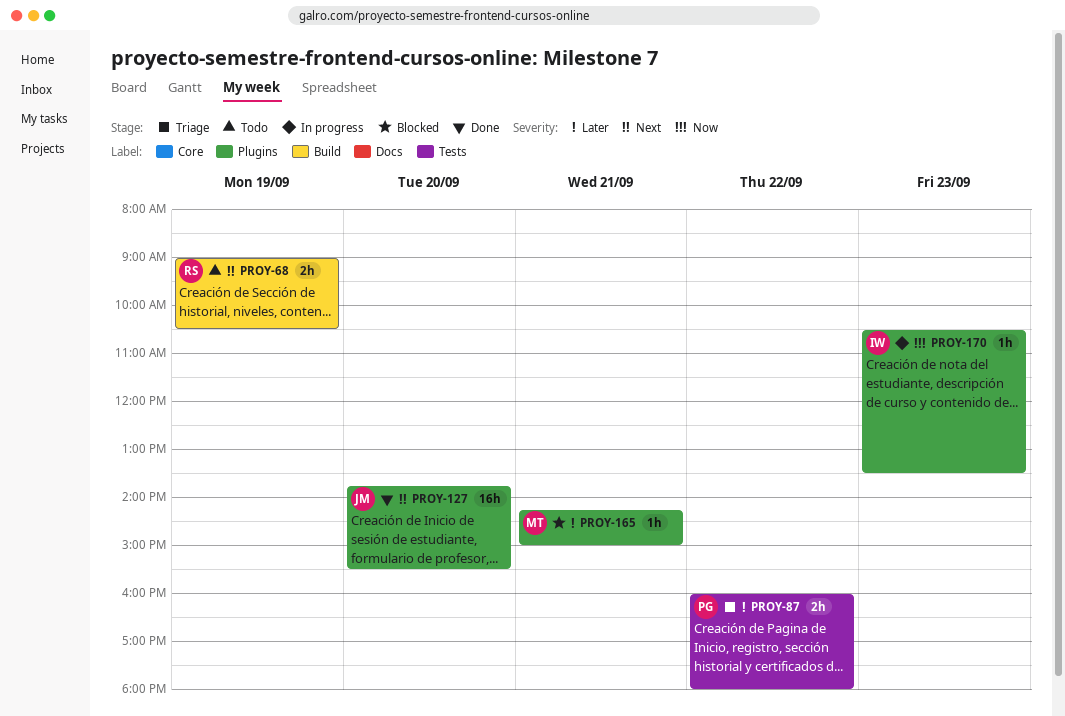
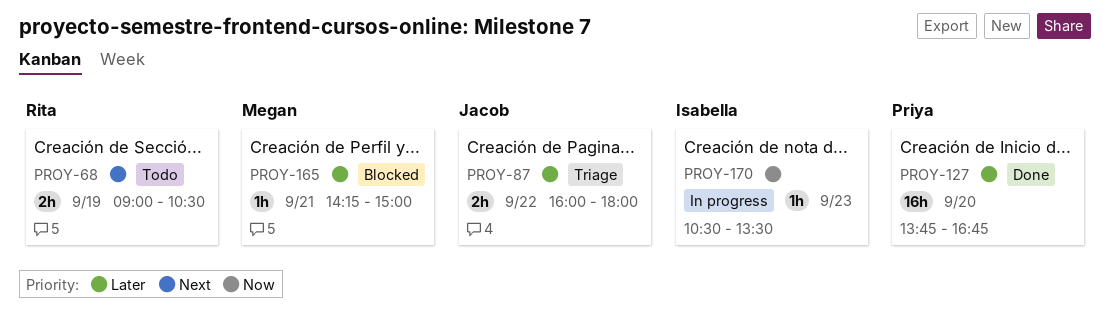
PROY-87, owner: Priya -> Jacob
PROY-127, owner: Jacob -> Priya
PROY-127, priority: Next -> Later
PROY-127, ends: 15:30 -> 16:45

